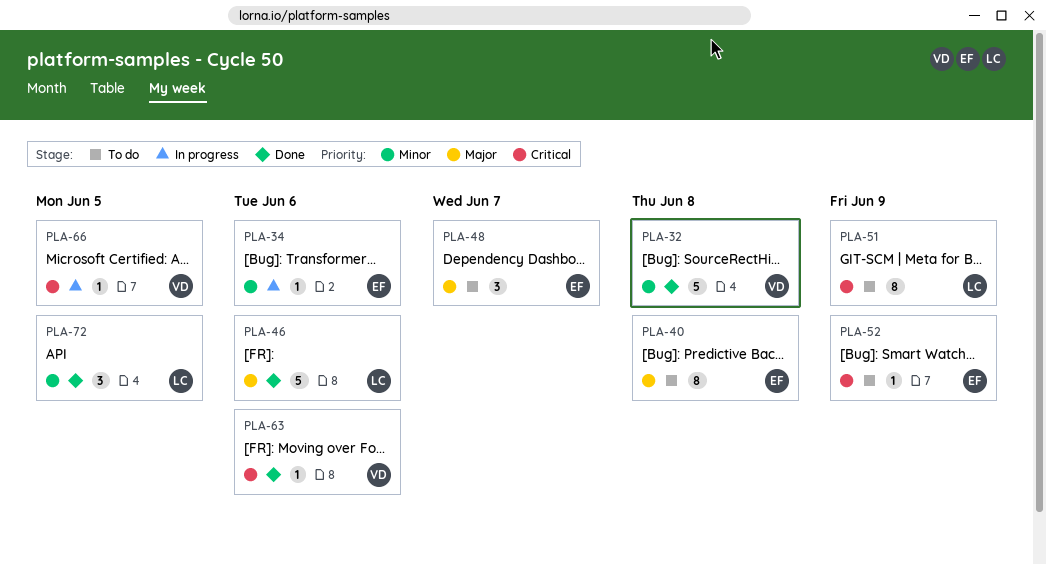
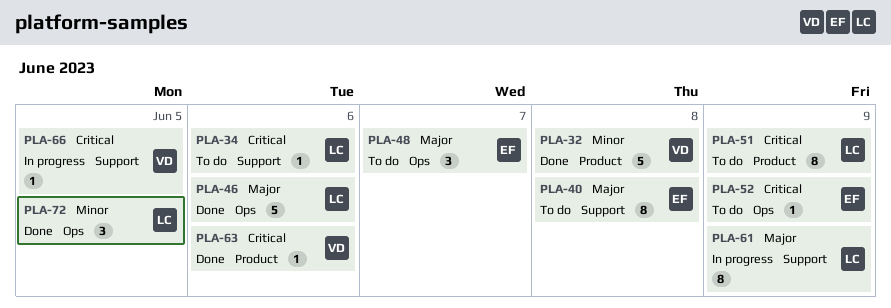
PLA-34, status: In progress -> To do
PLA-34, owner: EF -> LC
PLA-34, priority: Minor -> Critical
PLA-61: none -> present

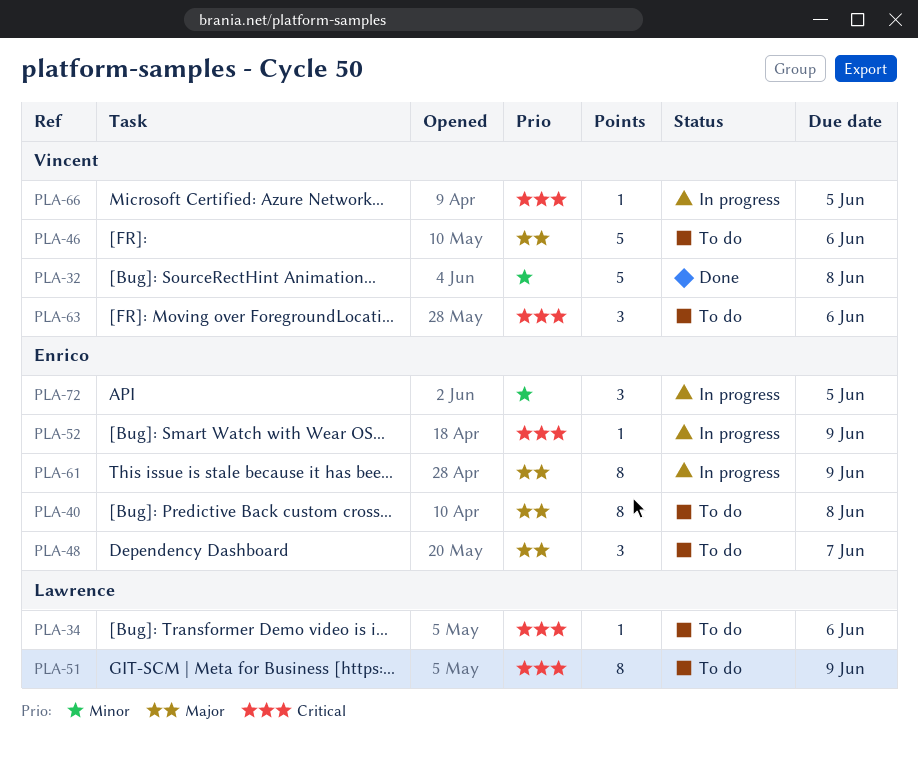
PLA-46, status: Done -> To do
PLA-46, owner: Lawrence -> Vincent
PLA-52, status: To do -> In progress
PLA-61, owner: Lawrence -> Enrico
PLA-63, status: Done -> To do
PLA-63, estimate: 1 -> 3
PLA-72, status: Done -> In progress
PLA-72, owner: Lawrence -> Enrico

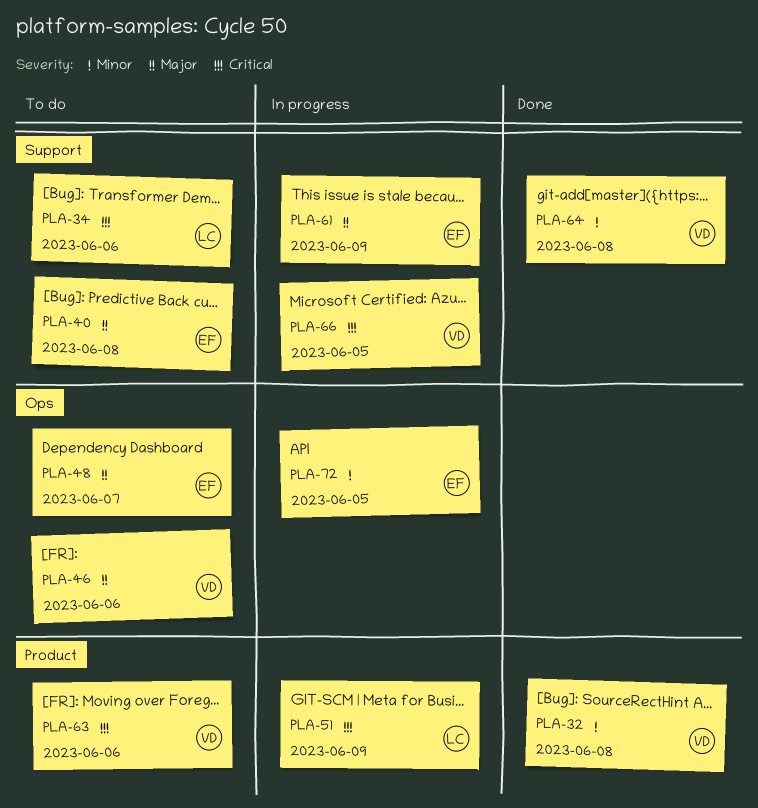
PLA-51, status: To do -> In progress
PLA-52: present -> none
PLA-64: none -> present

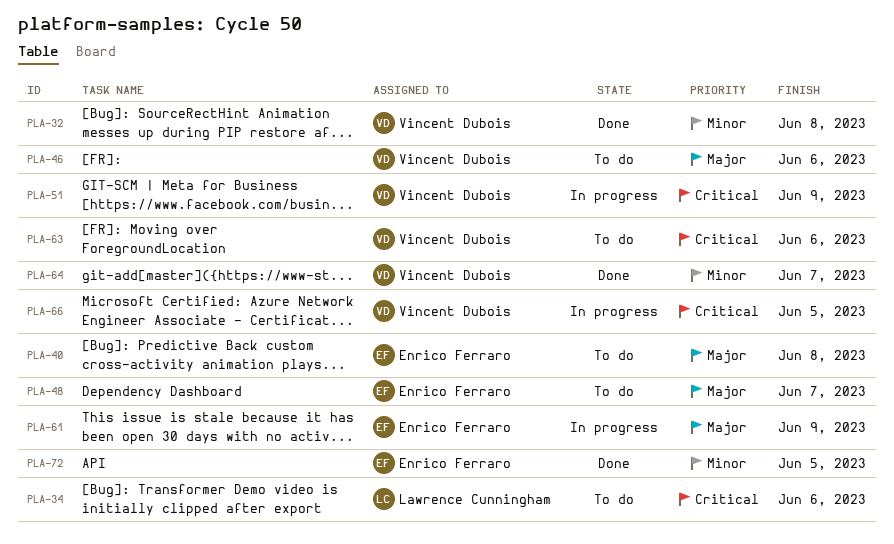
PLA-51, owner: Lawrence Cunningham -> Vincent Dubois
PLA-64, due: Jun 8 -> Jun 7
PLA-72, status: In progress -> Done

